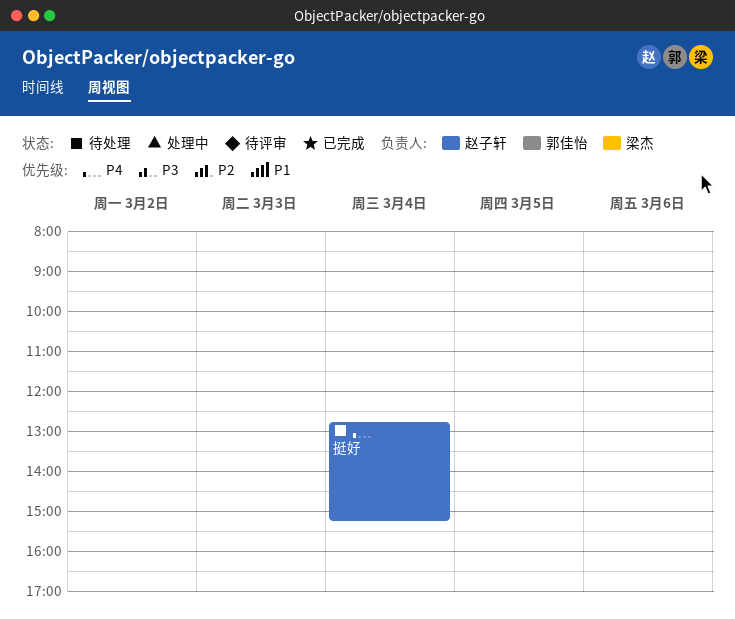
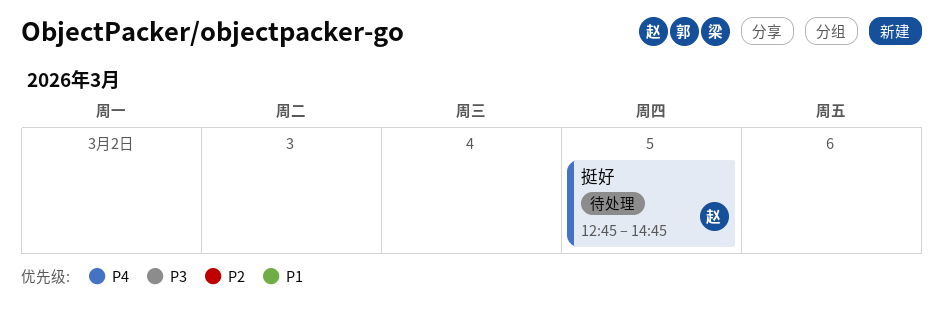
挺好, day: Mar 4 -> Mar 5
挺好, ends: 15:15 -> 14:45

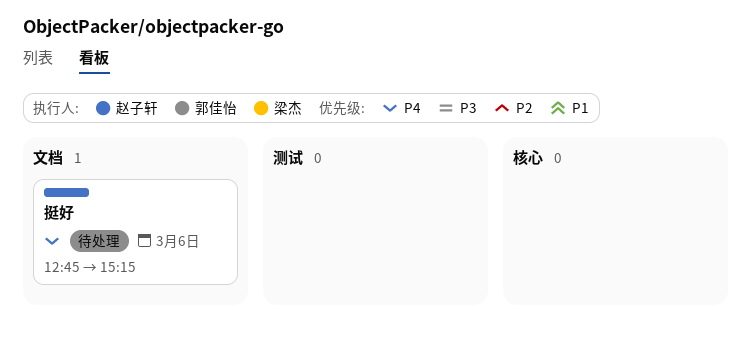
挺好, day: Mar 5 -> Mar 6
挺好, ends: 14:45 -> 15:15

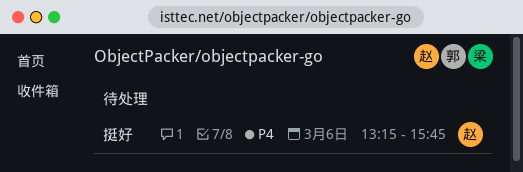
挺好, begins: 12:45 -> 13:15
挺好, ends: 15:15 -> 15:45

